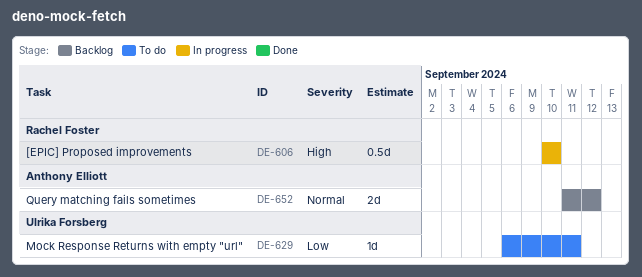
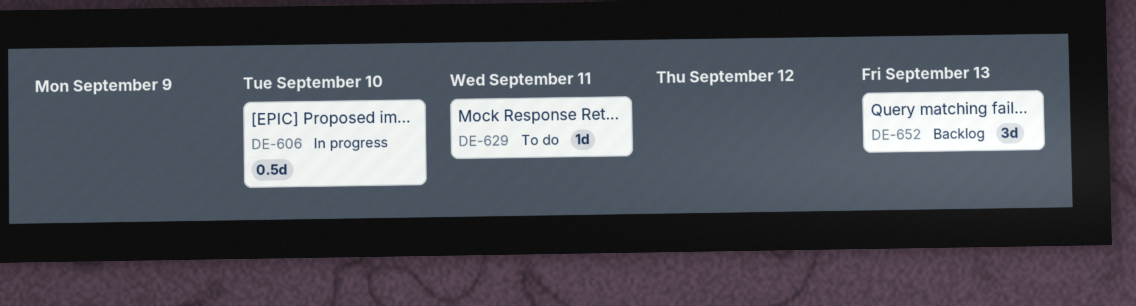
DE-652, estimate: 2d -> 3d
DE-652, due: Sep 12 -> Sep 13

